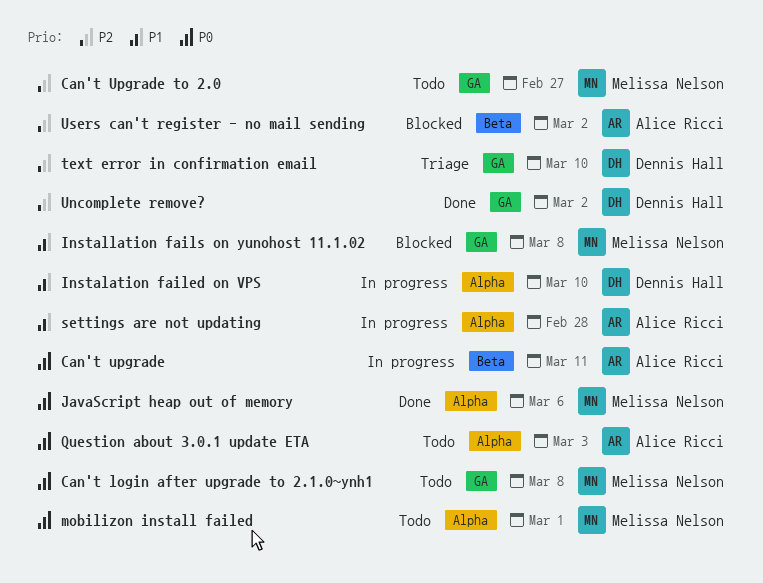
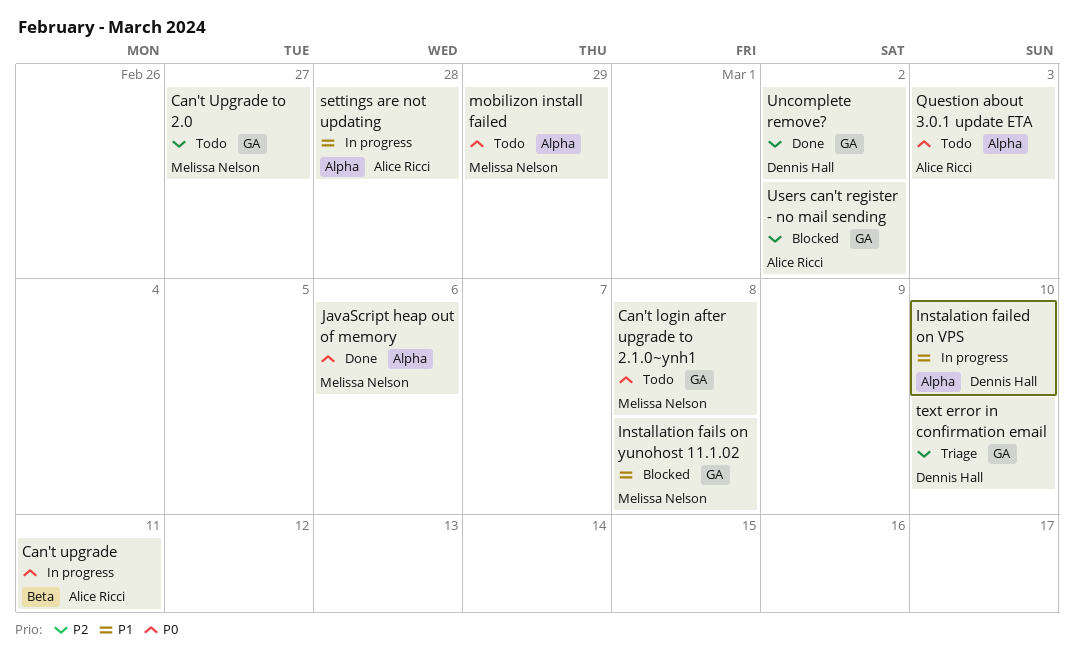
mobilizon install failed, due: Mar 1 -> Feb 29
Users can't register - no mail sending, label: Beta -> GA

